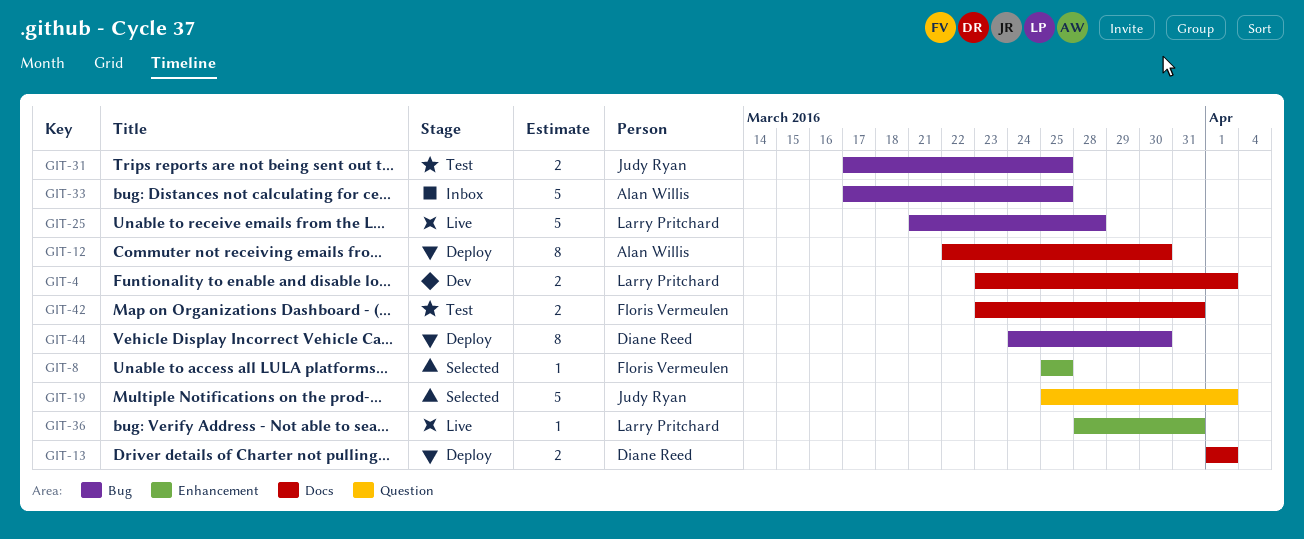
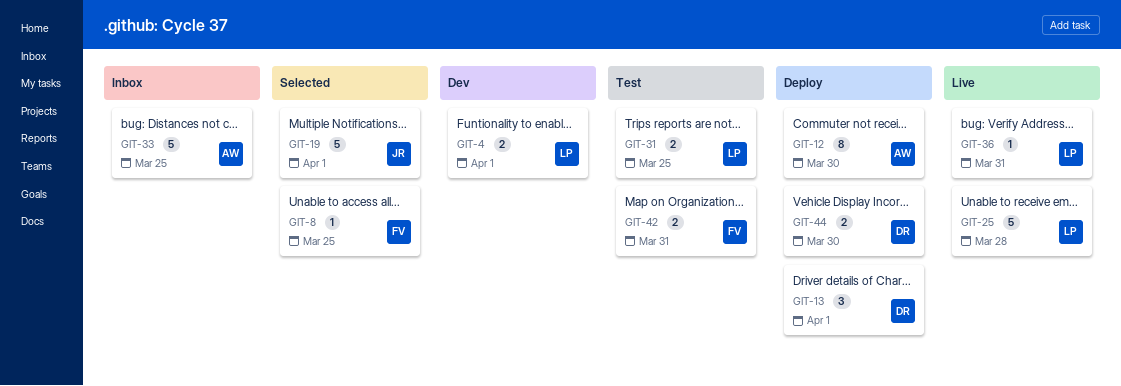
GIT-13, estimate: 2 -> 3
GIT-31, owner: Judy Ryan -> Larry Pritchard
GIT-44, estimate: 8 -> 2

